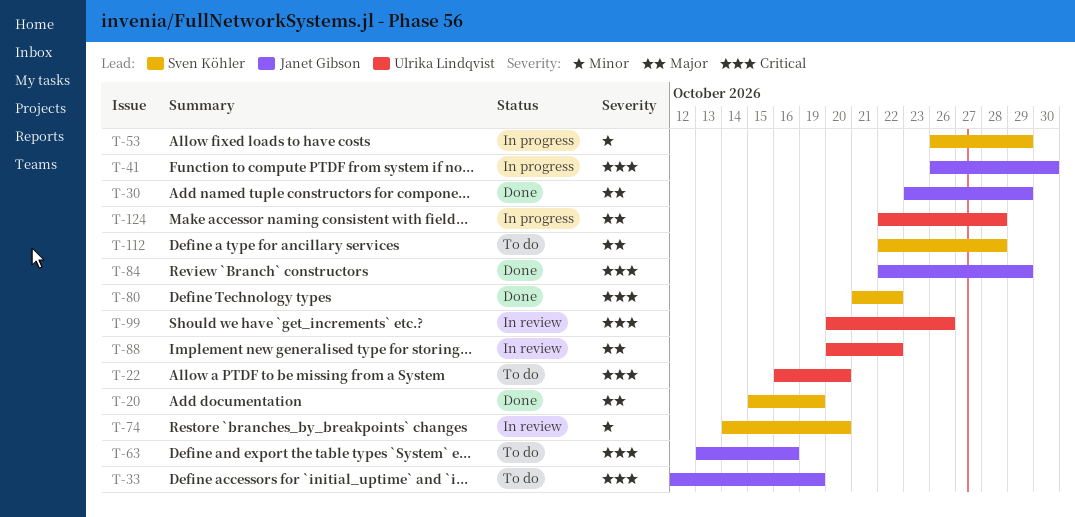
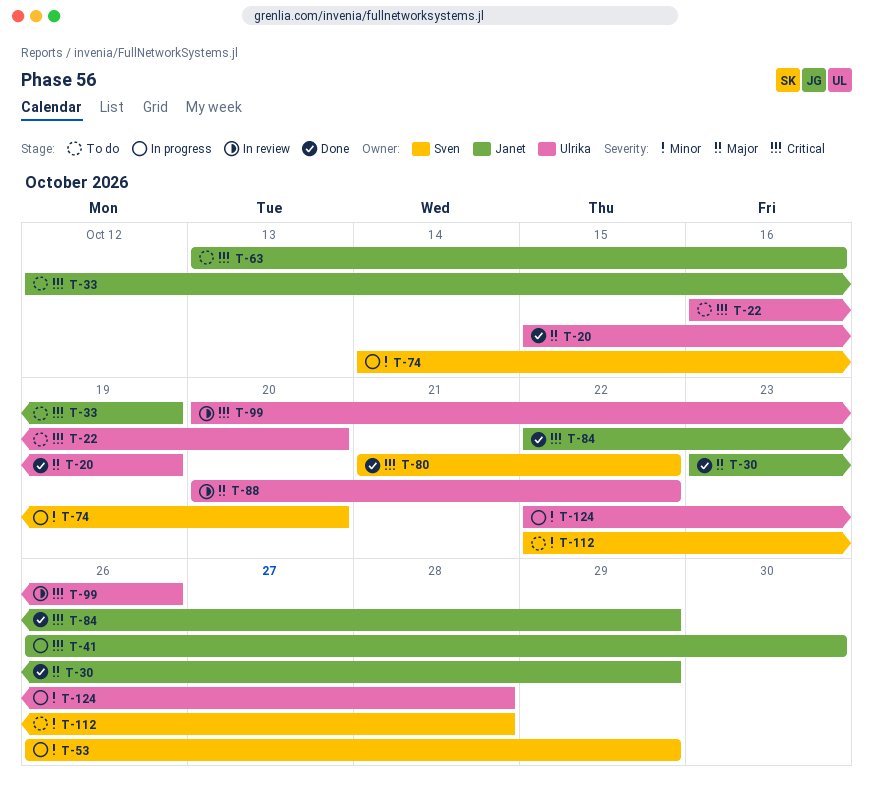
T-20, owner: Sven Köhler -> Ulrika Lindqvist
T-74, status: In review -> In progress
T-112, priority: Major -> Minor
T-124, priority: Major -> Minor

